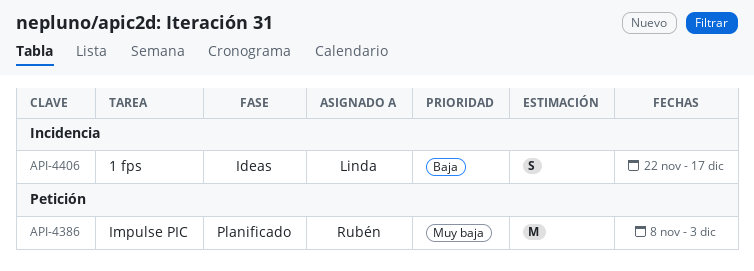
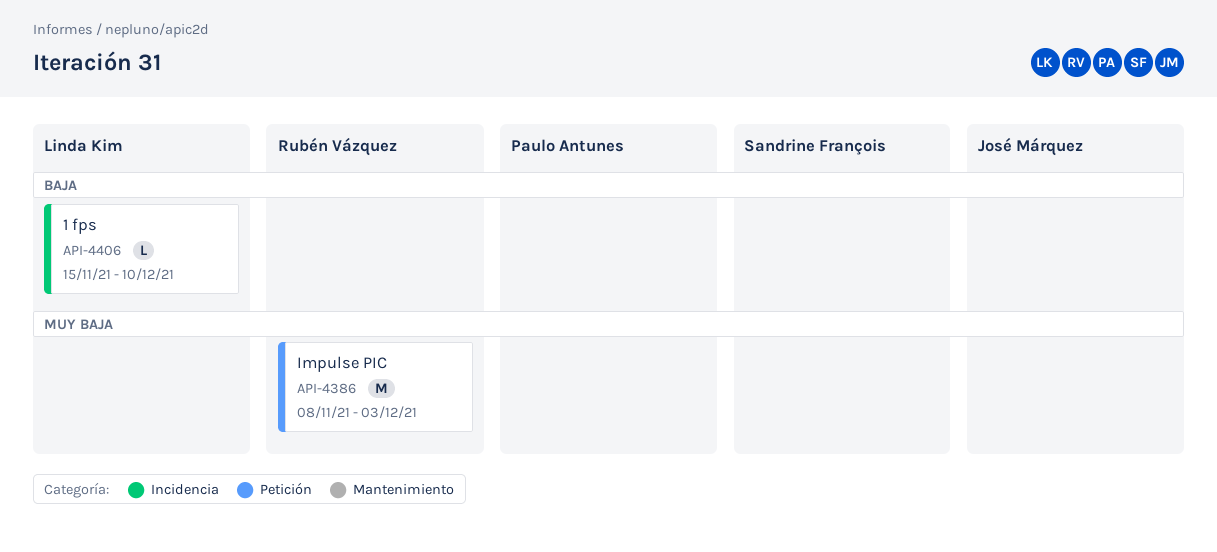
API-4406, estimate: S -> L
API-4406, start: Nov 22 -> Nov 15
API-4406, due: Dec 17 -> Dec 10

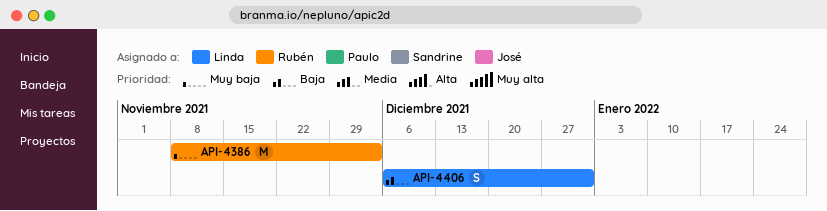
API-4406, estimate: L -> S
API-4406, start: Nov 15 -> Dec 6
API-4406, due: Dec 10 -> Dec 31

